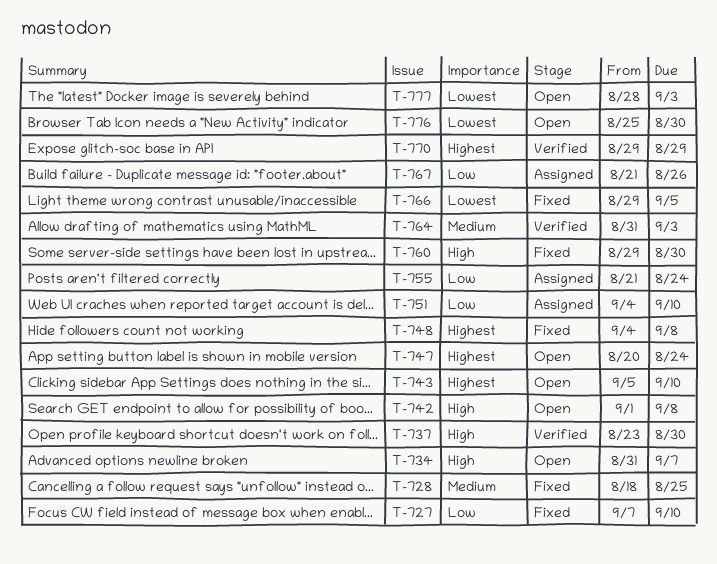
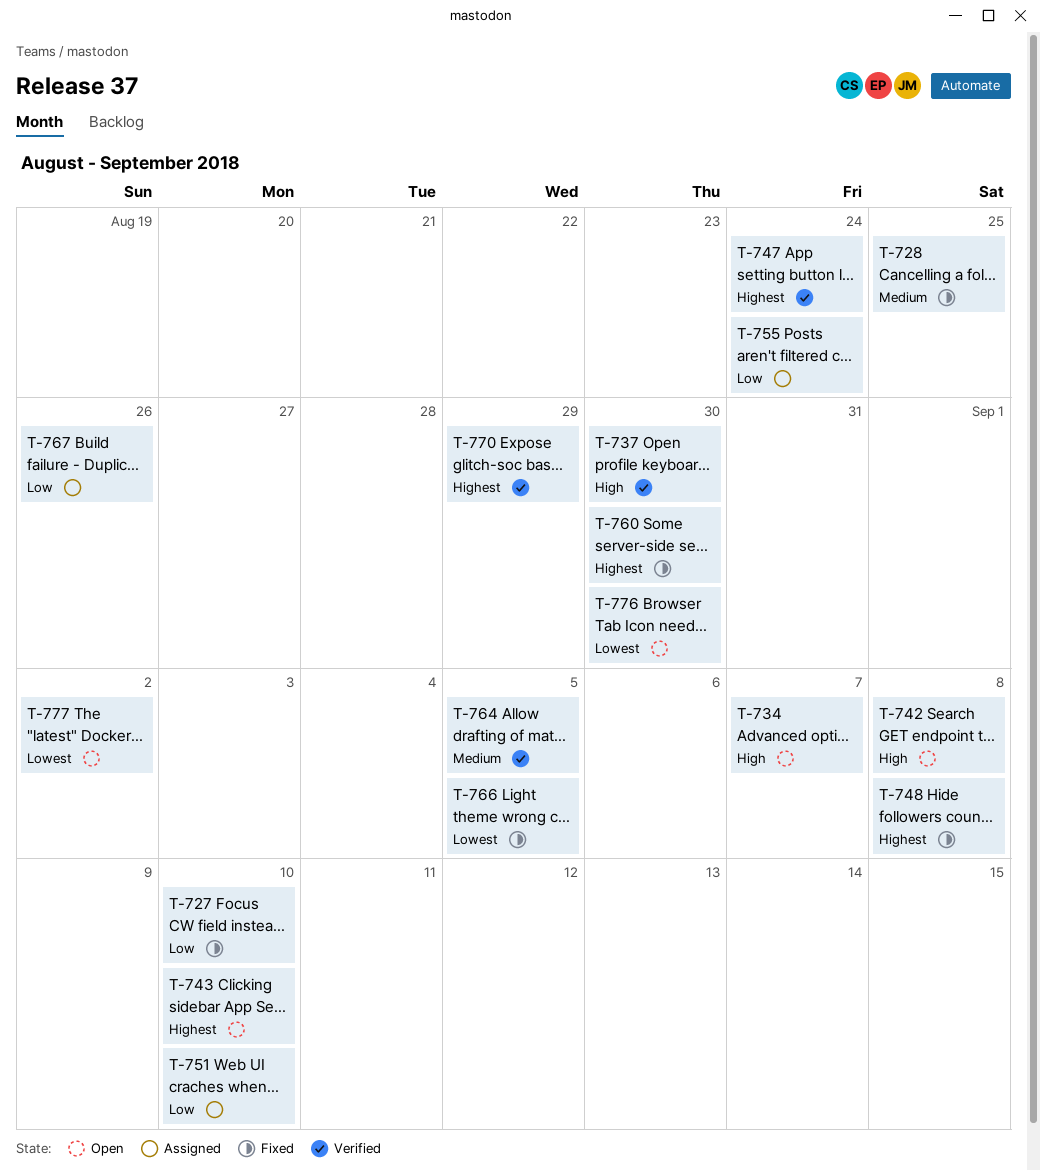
T-747, status: Open -> Verified
T-760, priority: High -> Highest
T-764, due: Sep 3 -> Sep 5
T-777, due: Sep 3 -> Sep 2

